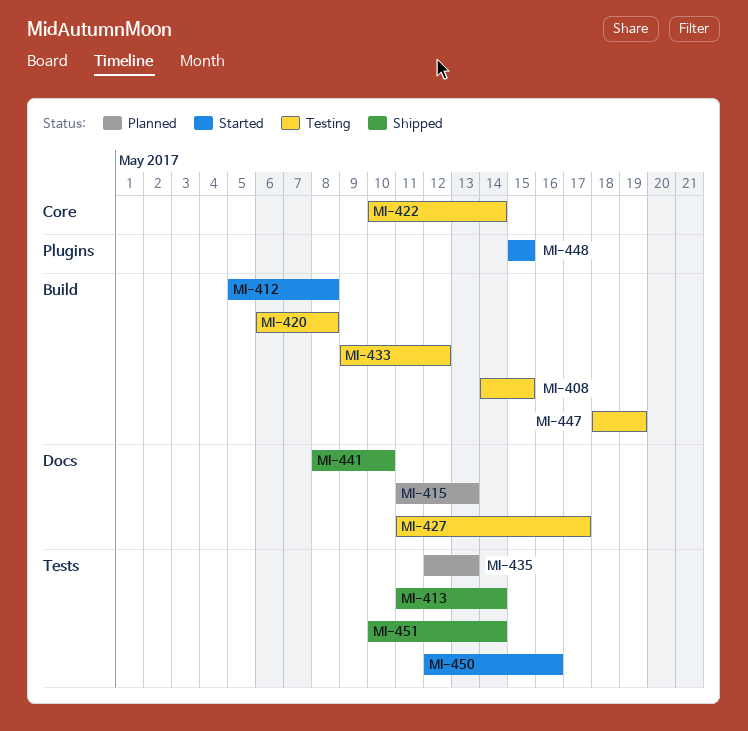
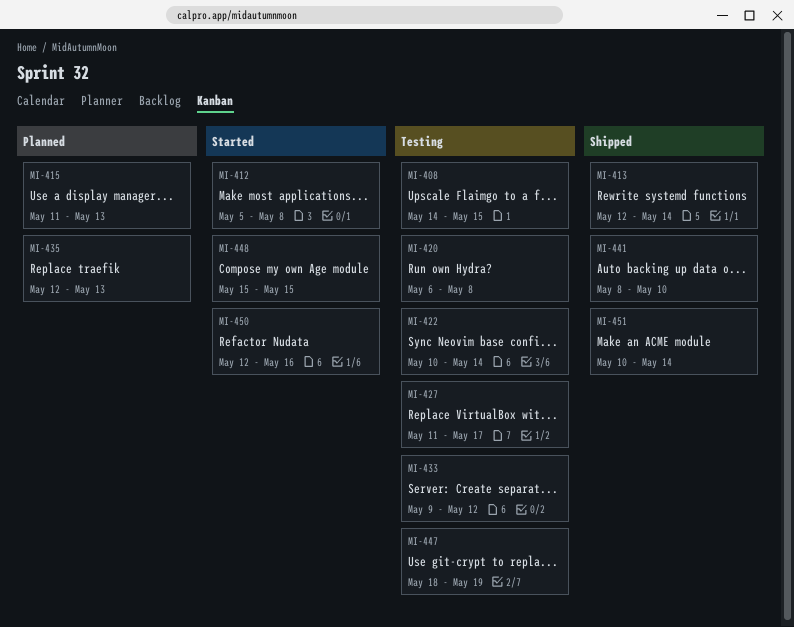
MI-413, start: May 11 -> May 12

